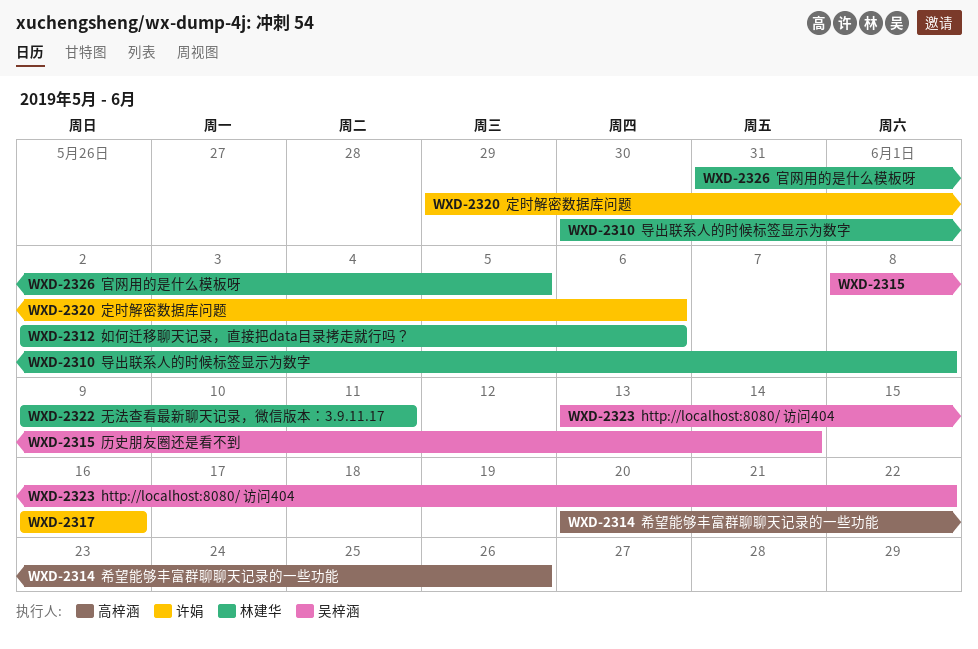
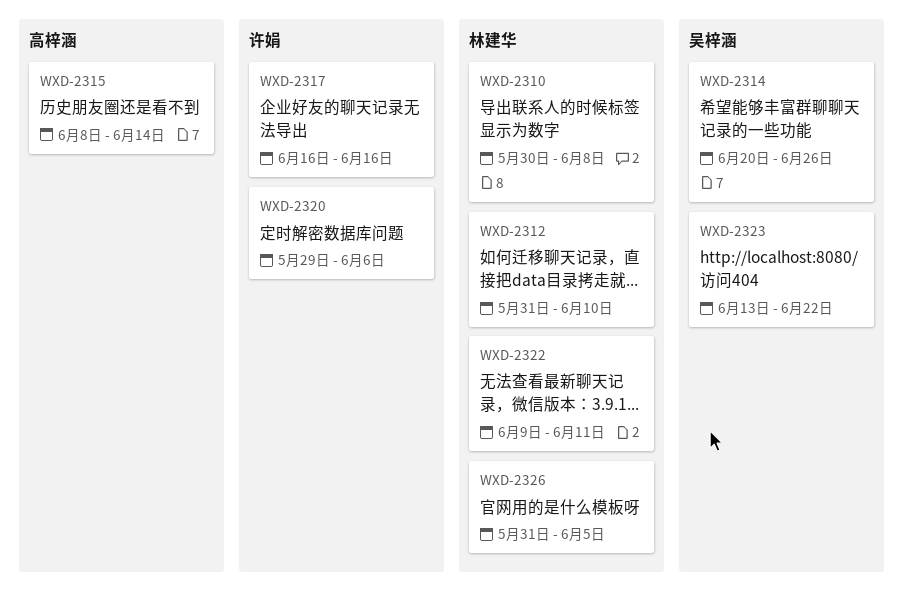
WXD-2312, start: Jun 2 -> May 31
WXD-2312, due: Jun 6 -> Jun 10
WXD-2314, owner: 高梓涵 -> 吴梓涵
WXD-2315, owner: 吴梓涵 -> 高梓涵

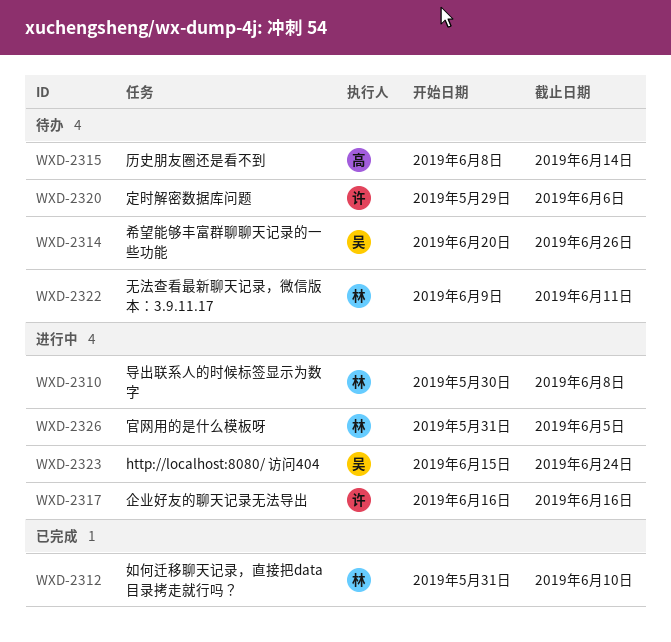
WXD-2323, start: Jun 13 -> Jun 15
WXD-2323, due: Jun 22 -> Jun 24

